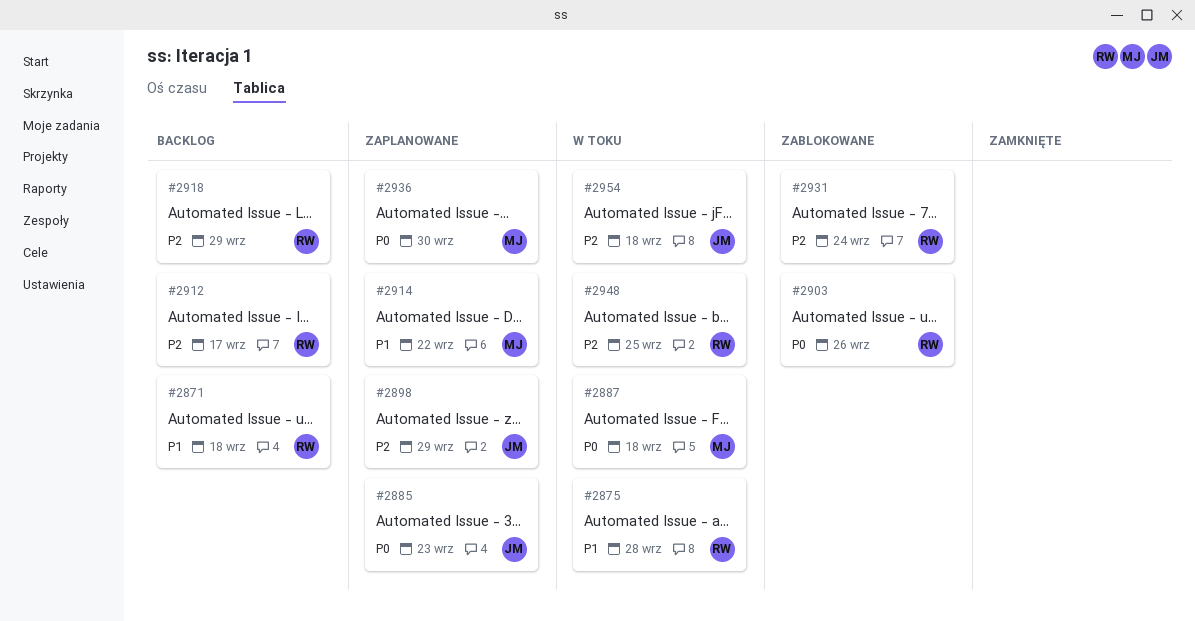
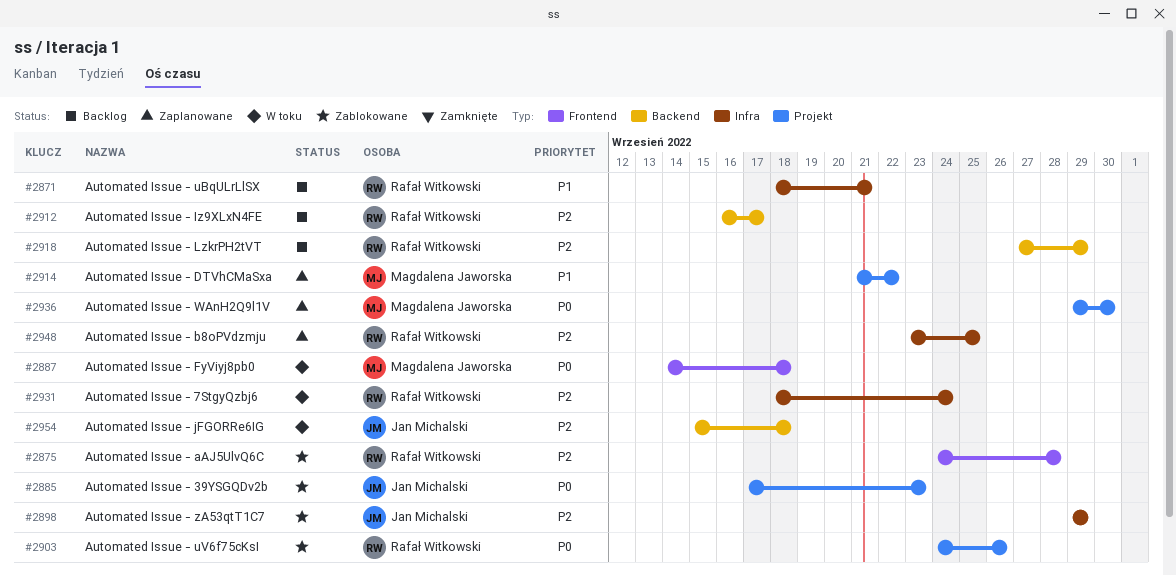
#2871, due: Sep 18 -> Sep 21
#2875, status: W toku -> Zablokowane
#2875, priority: P1 -> P2
#2885, status: Zaplanowane -> Zablokowane
#2898, status: Zaplanowane -> Zablokowane
#2931, status: Zablokowane -> W toku
#2948, status: W toku -> Zaplanowane

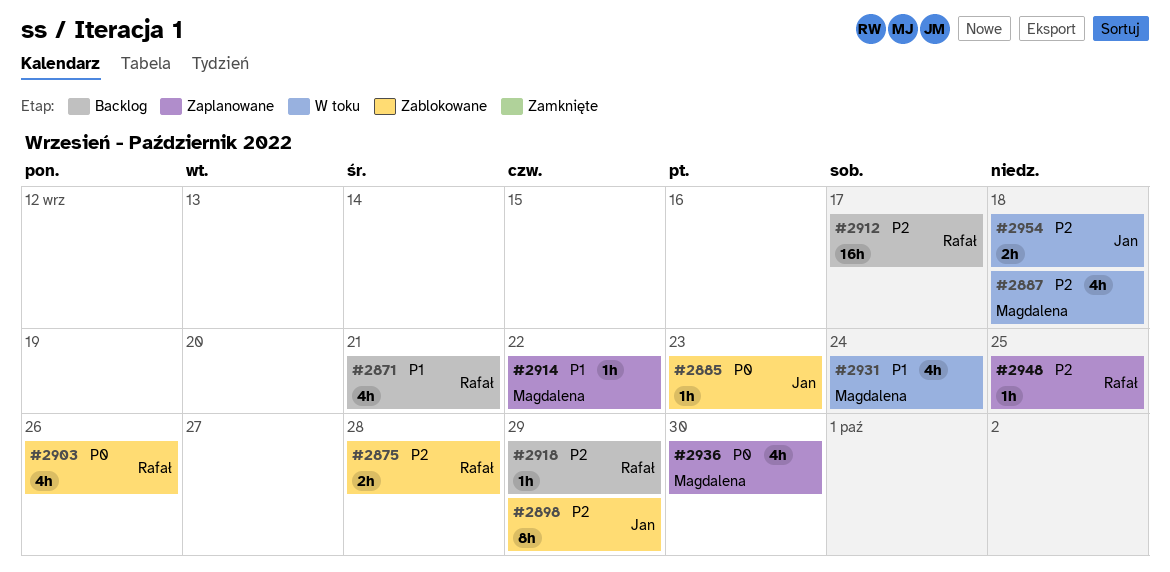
#2887, priority: P0 -> P2
#2931, owner: Rafał Witkowski -> Magdalena Jaworska
#2931, priority: P2 -> P1

